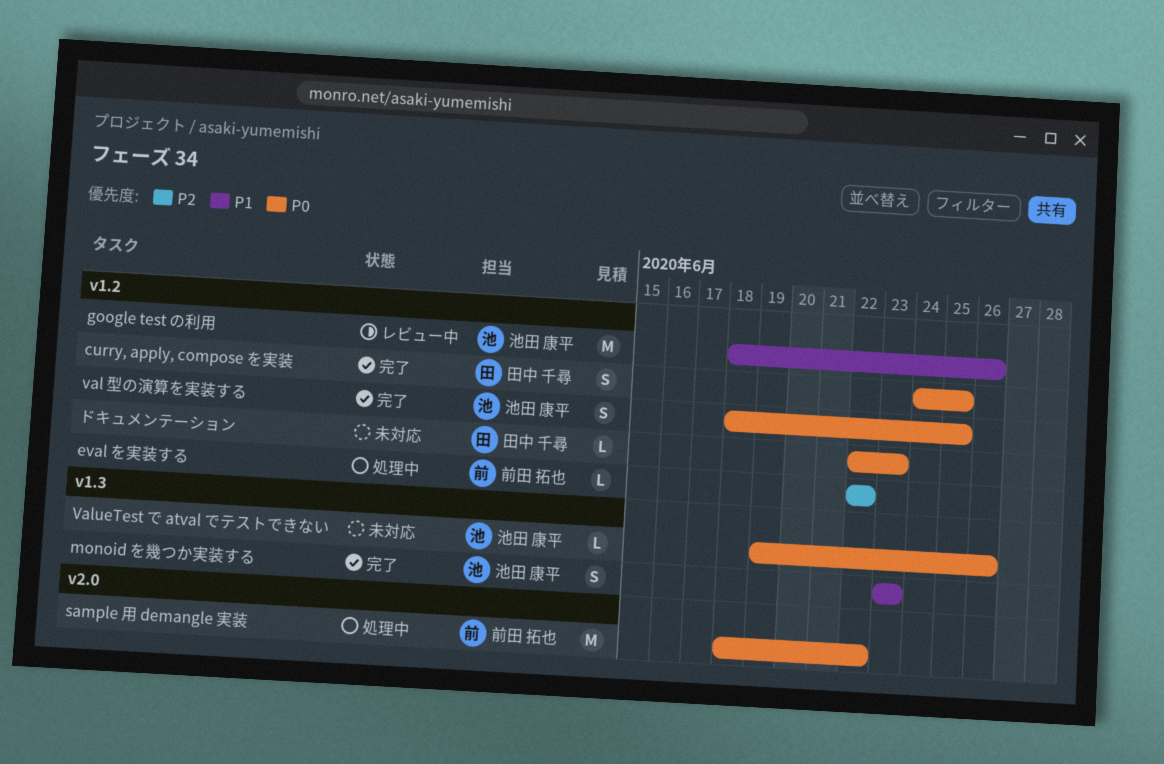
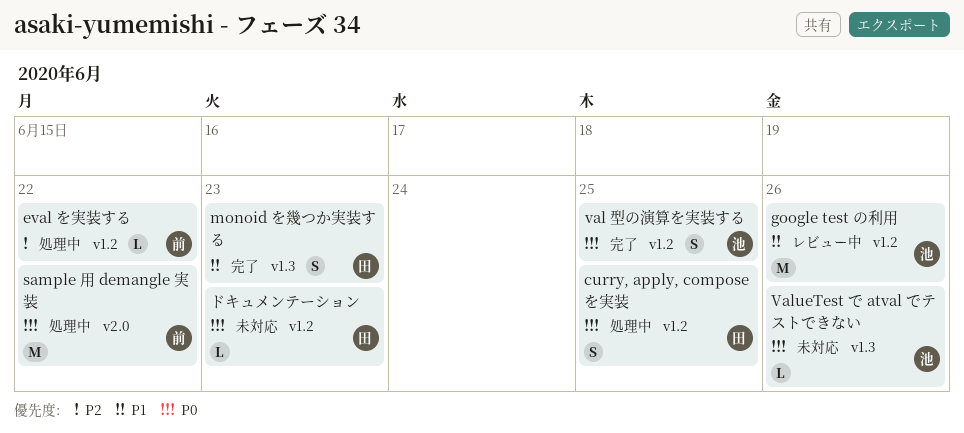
curry, apply, compose を実装, status: 完了 -> 処理中
monoid を幾つか実装する, owner: 池田 康平 -> 田中 千尋

